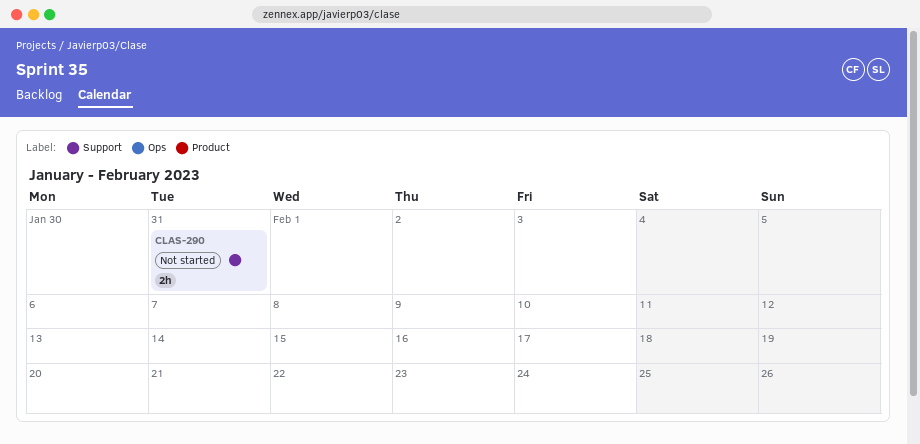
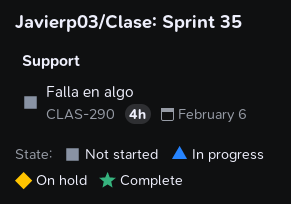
CLAS-290, estimate: 2h -> 4h
CLAS-290, due: Jan 31 -> Feb 6

